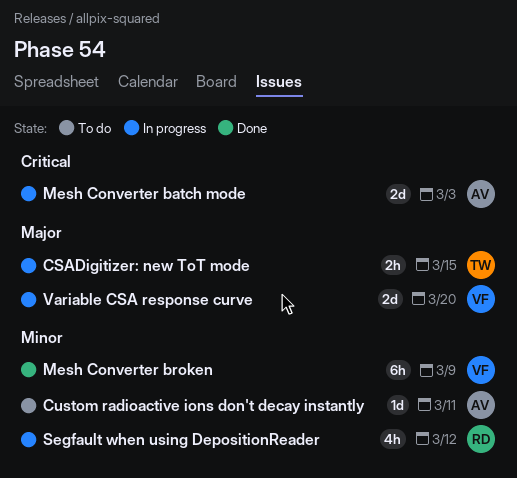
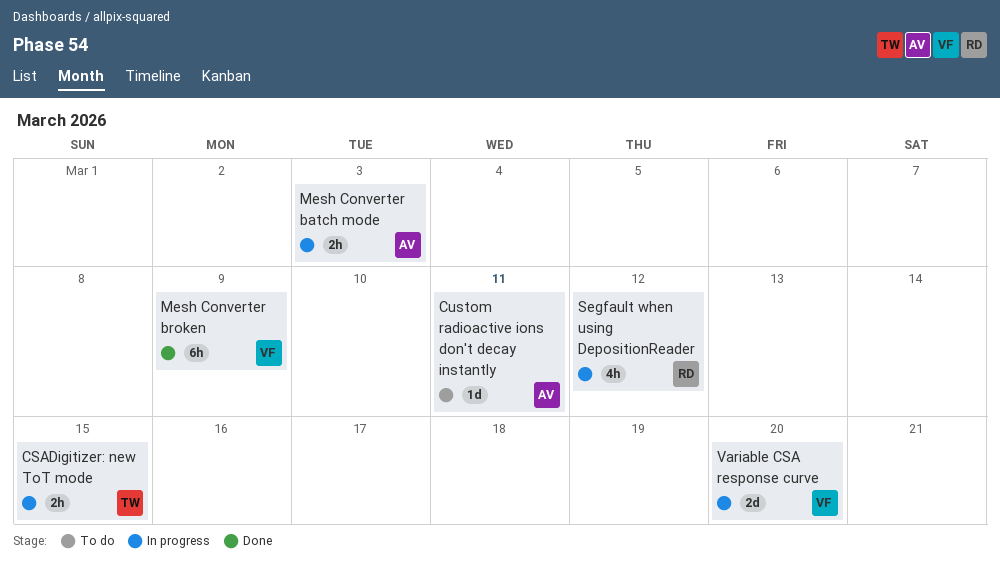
Mesh Converter batch mode, estimate: 2d -> 2h

